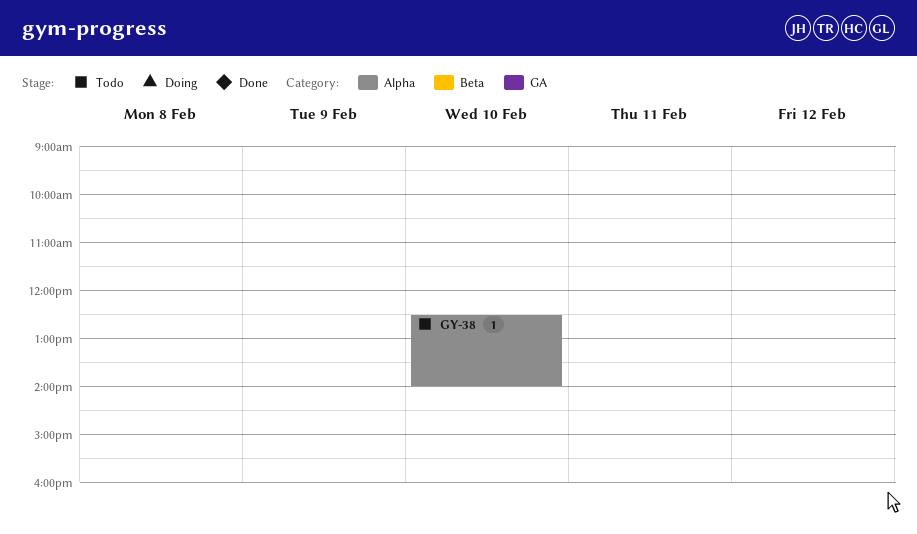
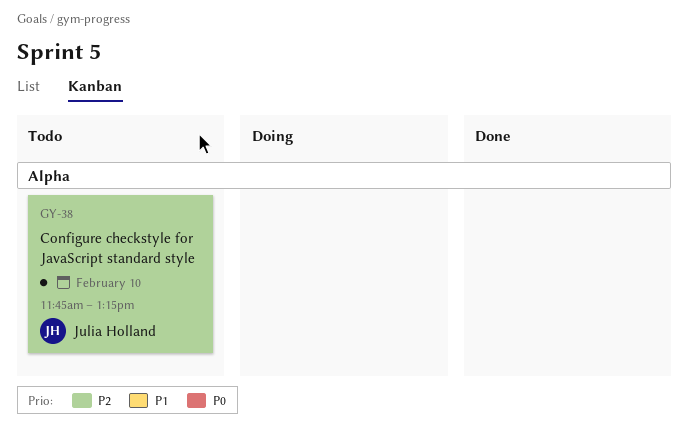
GY-38, begins: 12:30 -> 11:45
GY-38, ends: 14:00 -> 13:15

